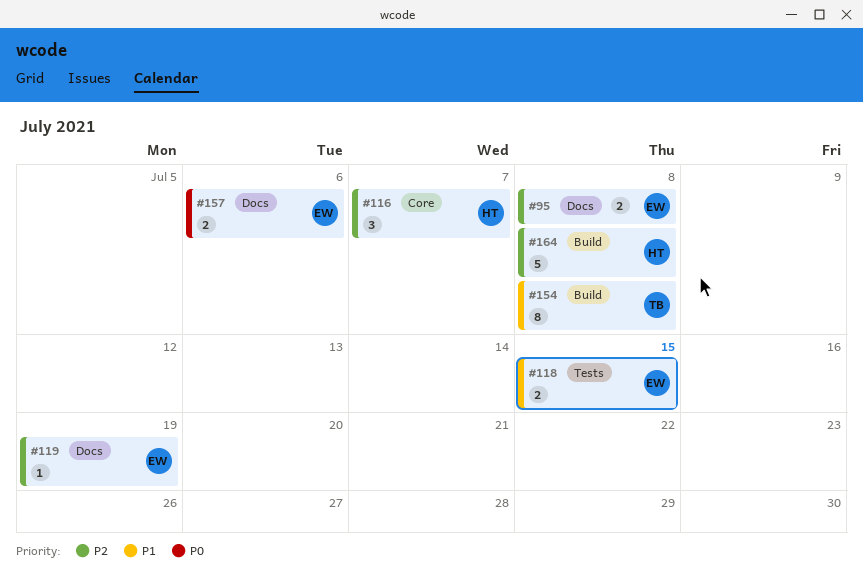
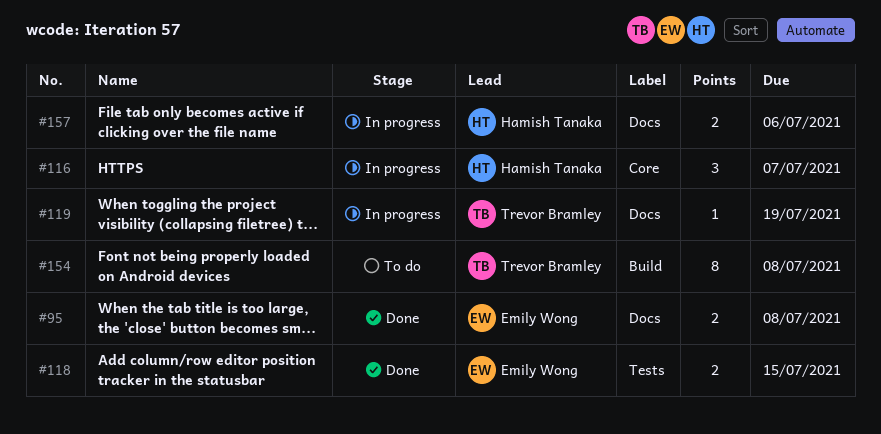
#119, owner: Emily Wong -> Trevor Bramley
#157, owner: Emily Wong -> Hamish Tanaka
#164: present -> none

